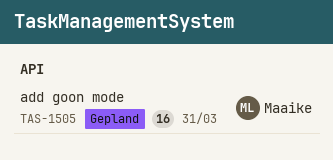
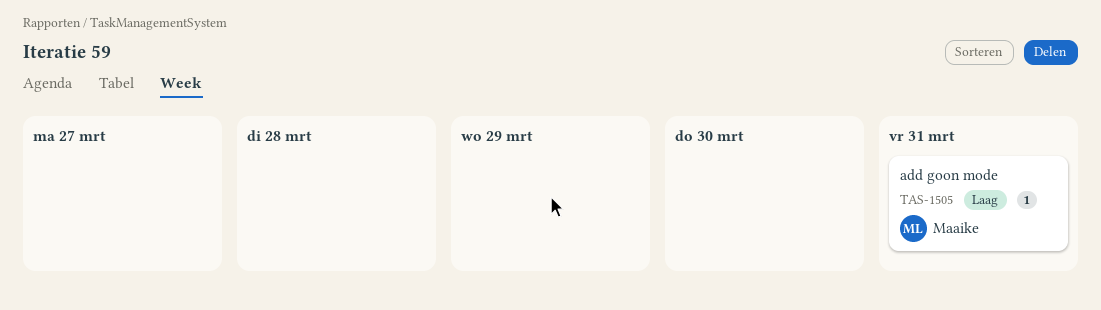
TAS-1505, estimate: 16 -> 1

